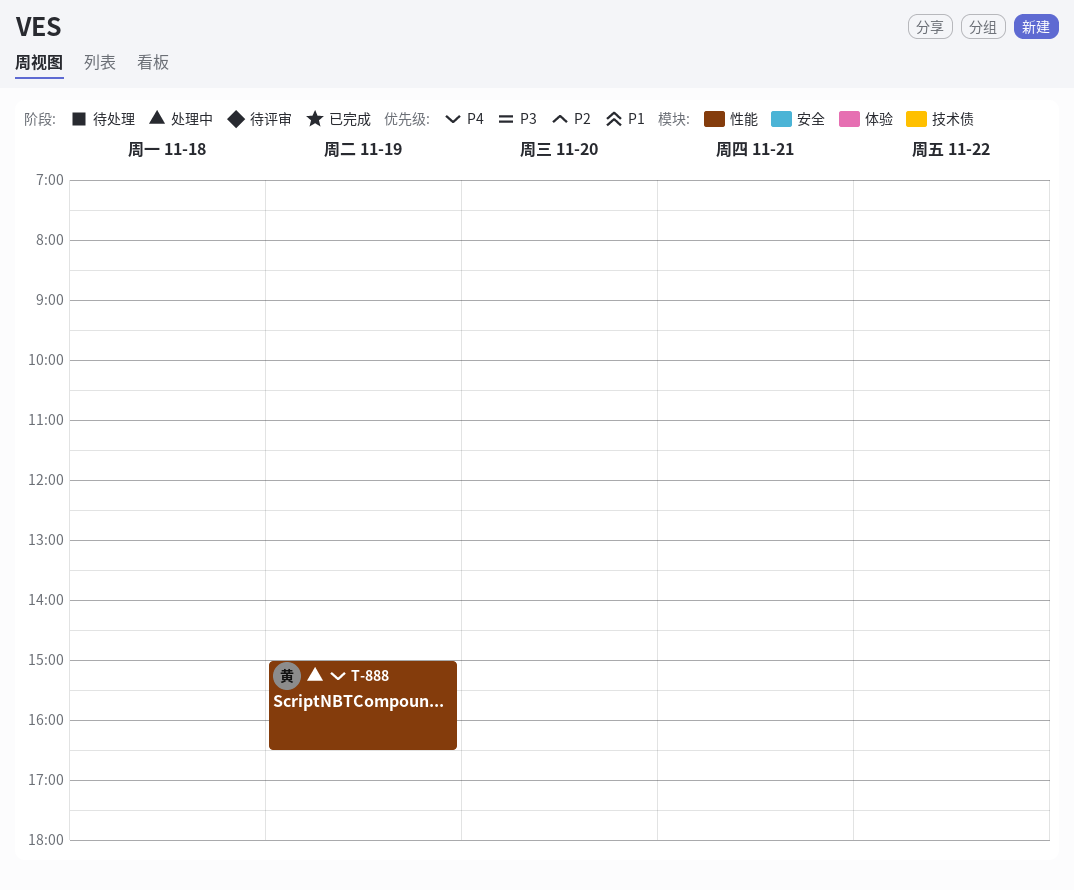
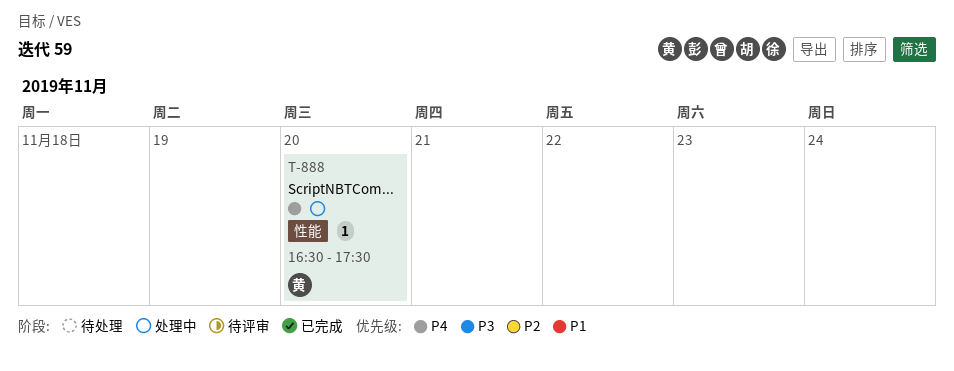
T-888, day: Nov 19 -> Nov 20
T-888, begins: 15:00 -> 16:30
T-888, ends: 16:30 -> 17:30

